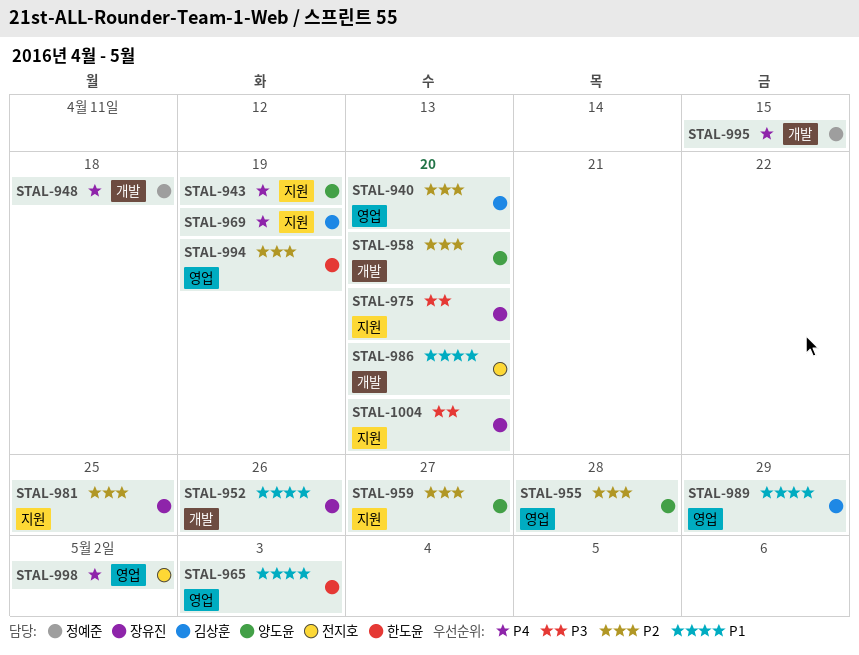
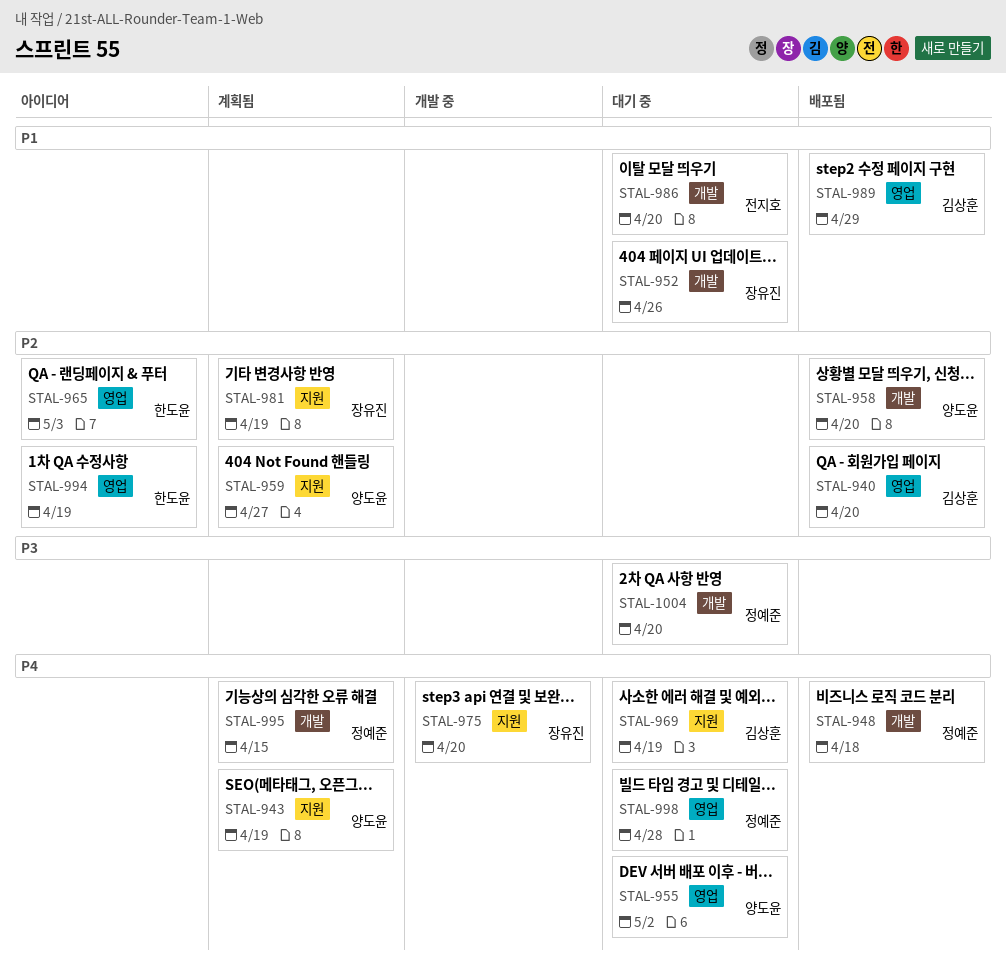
STAL-955, priority: P2 -> P4
STAL-955, due: Apr 28 -> May 2
STAL-965, priority: P1 -> P2
STAL-975, priority: P3 -> P4
STAL-981, due: Apr 25 -> Apr 19
STAL-998, owner: 전지호 -> 정예준
STAL-998, due: May 2 -> Apr 28
STAL-1004, owner: 장유진 -> 정예준
STAL-1004, label: 지원 -> 개발

